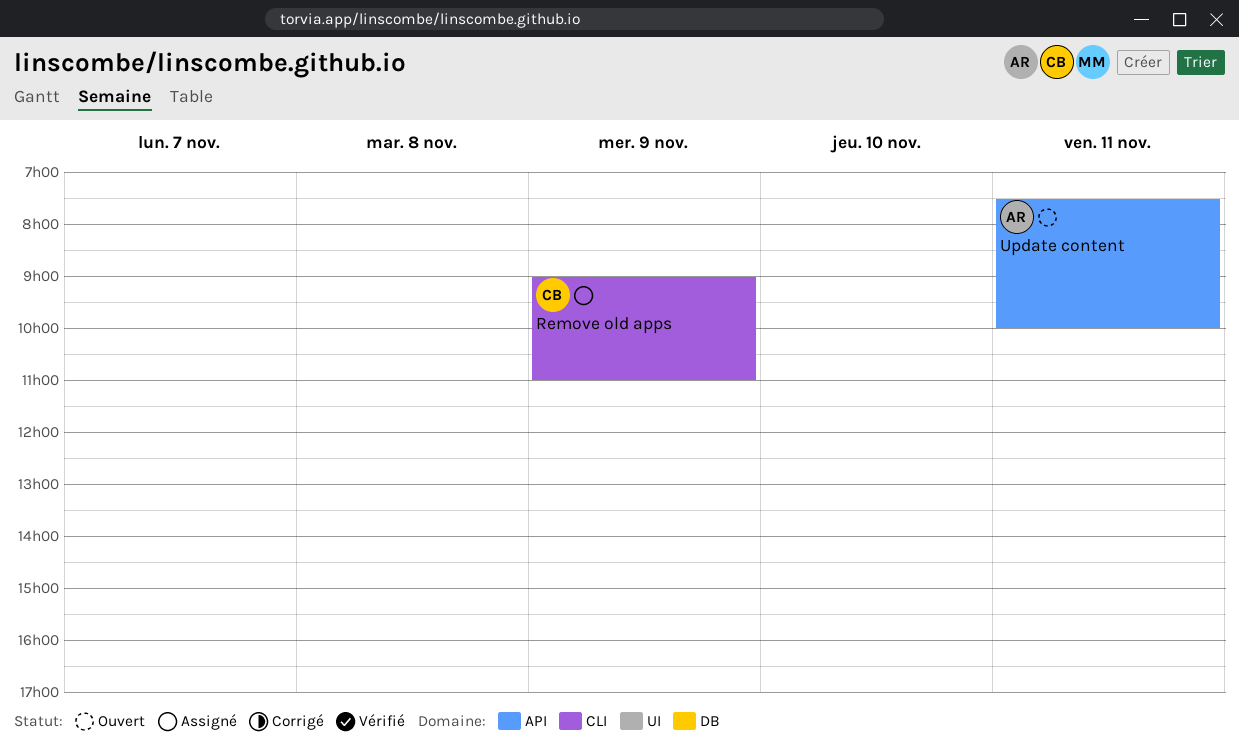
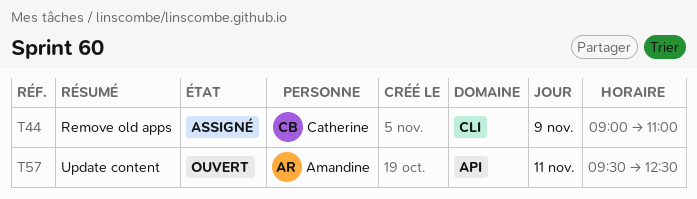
Update content, begins: 07:30 -> 09:30
Update content, ends: 10:00 -> 12:30

